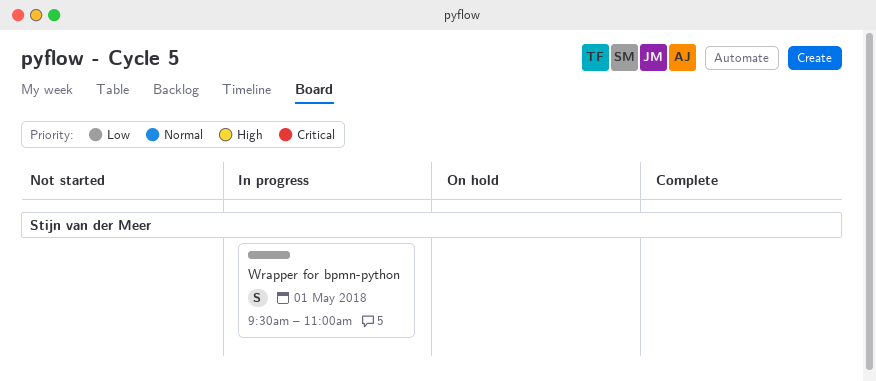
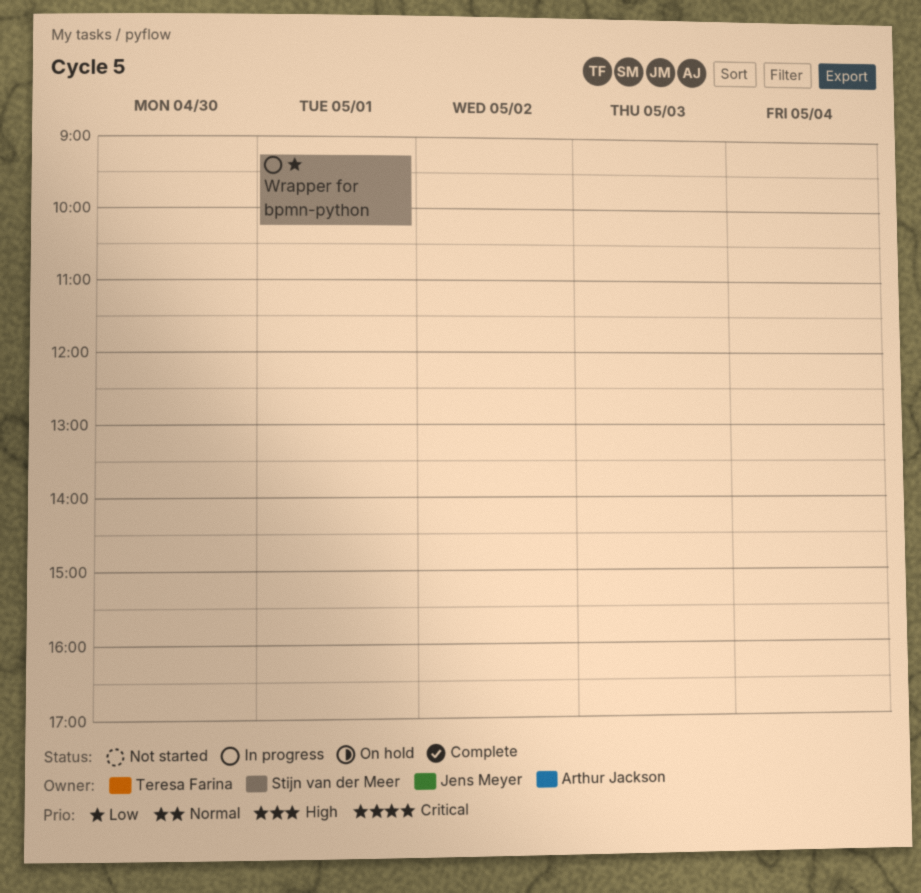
Wrapper for bpmn-python, begins: 09:30 -> 09:15
Wrapper for bpmn-python, ends: 11:00 -> 10:15

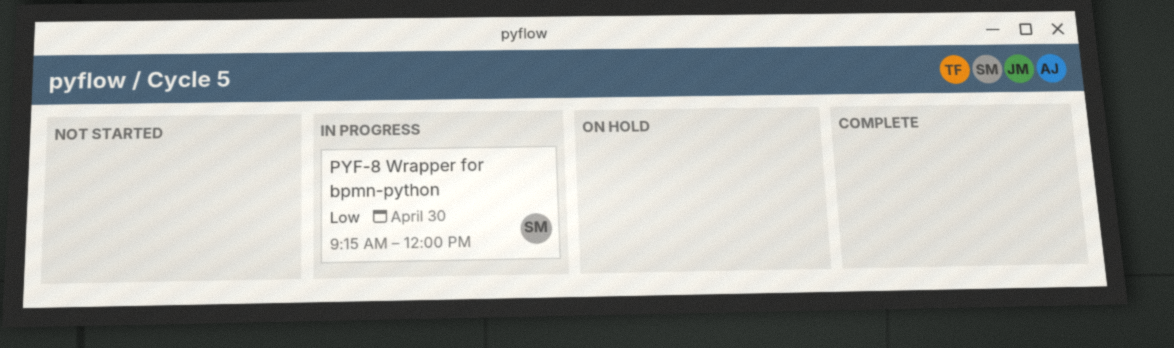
Wrapper for bpmn-python, day: May 1 -> Apr 30
Wrapper for bpmn-python, ends: 10:15 -> 12:00

